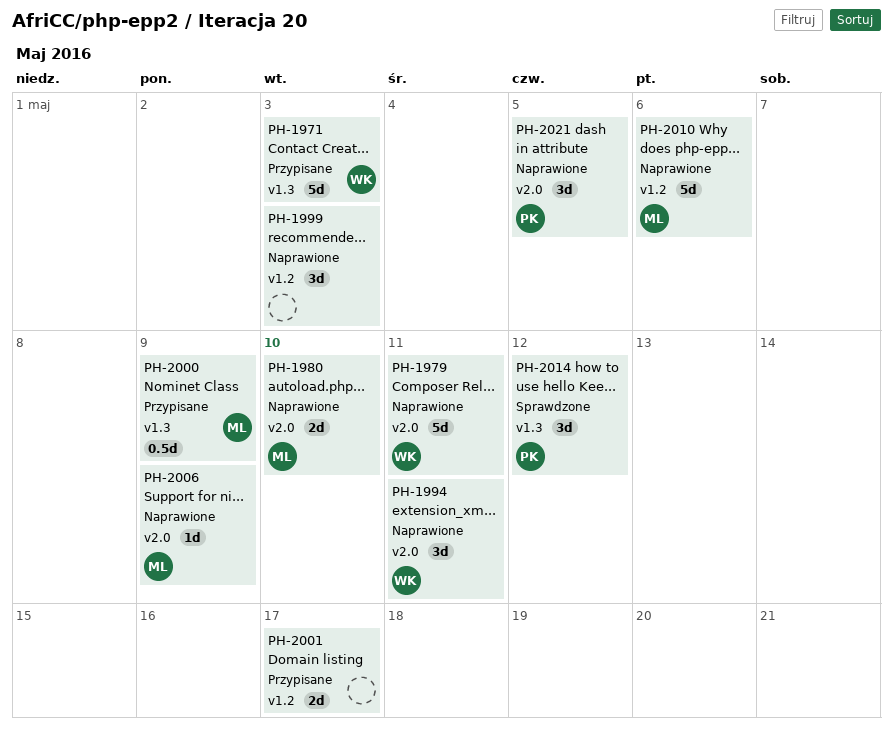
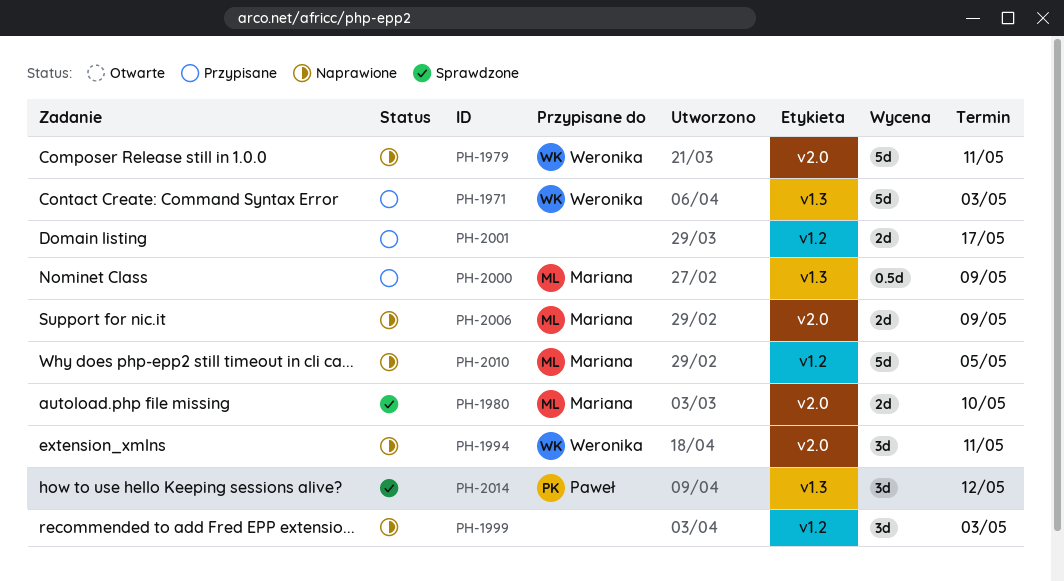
PH-1980, status: Naprawione -> Sprawdzone
PH-2006, estimate: 1d -> 2d
PH-2010, due: May 6 -> May 5
PH-2021: present -> none

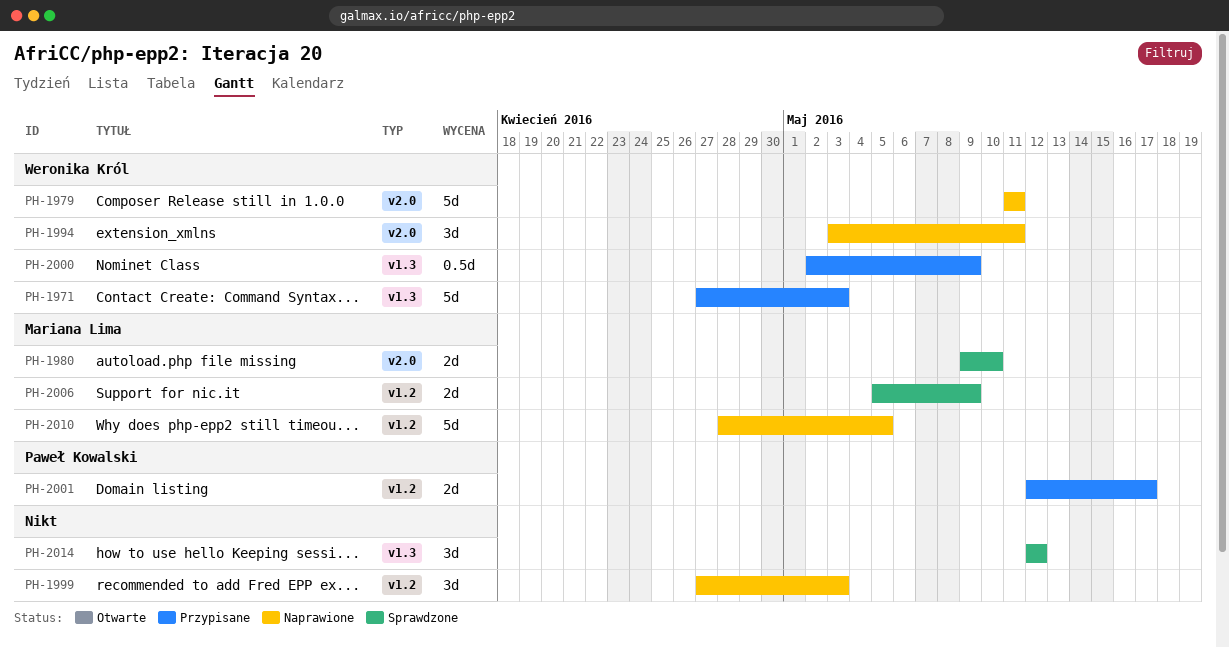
PH-2000, owner: Mariana Lima -> Weronika Król
PH-2001, owner: none -> Paweł Kowalski
PH-2006, status: Naprawione -> Sprawdzone
PH-2006, label: v2.0 -> v1.2
PH-2014, owner: Paweł Kowalski -> none

